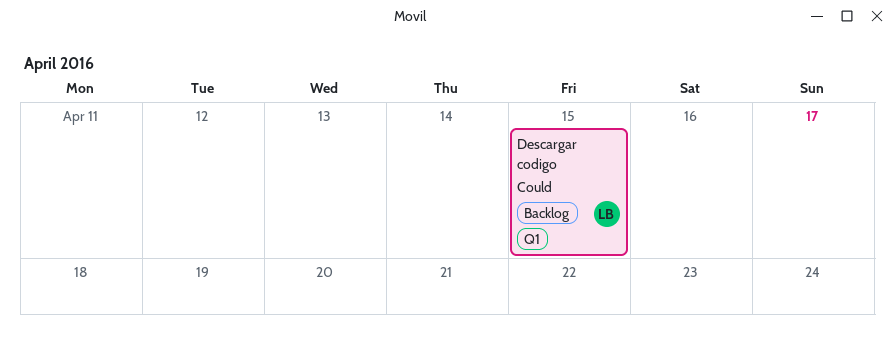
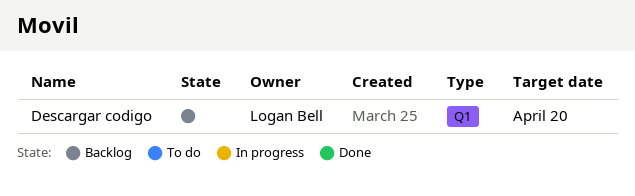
Descargar codigo, due: Apr 15 -> Apr 20

